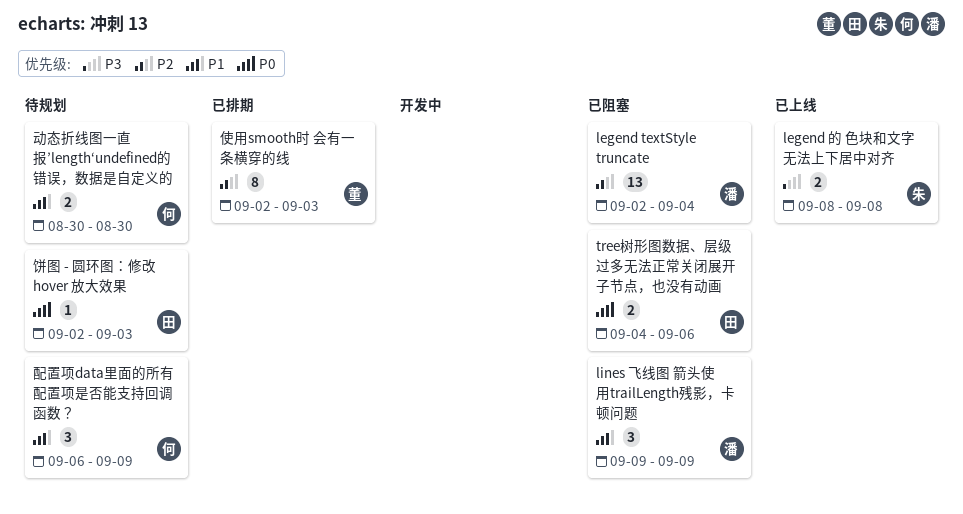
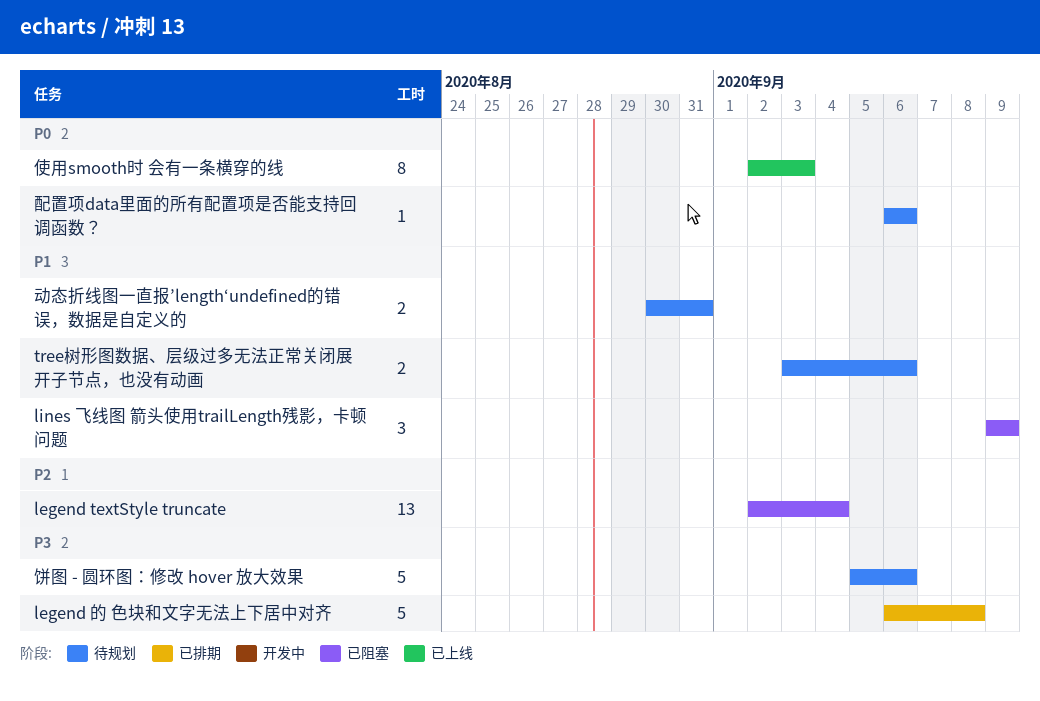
legend 的 色块和文字无法上下居中对齐, status: 已上线 -> 已排期
legend 的 色块和文字无法上下居中对齐, estimate: 2 -> 5
legend 的 色块和文字无法上下居中对齐, start: Sep 8 -> Sep 6
tree树形图数据、层级过多无法正常关闭展开子节点，也没有动画, status: 已阻塞 -> 待规划
tree树形图数据、层级过多无法正常关闭展开子节点，也没有动画, priority: P0 -> P1
tree树形图数据、层级过多无法正常关闭展开子节点，也没有动画, start: Sep 4 -> Sep 3
使用smooth时 会有一条横穿的线, status: 已排期 -> 已上线
使用smooth时 会有一条横穿的线, priority: P2 -> P0
动态折线图一直报’length‘undefined的错误，数据是自定义的, due: Aug 30 -> Aug 31
配置项data里面的所有配置项是否能支持回调函数？, priority: P1 -> P0
配置项data里面的所有配置项是否能支持回调函数？, estimate: 3 -> 1
配置项data里面的所有配置项是否能支持回调函数？, due: Sep 9 -> Sep 6
饼图 - 圆环图：修改 hover 放大效果, priority: P0 -> P3
饼图 - 圆环图：修改 hover 放大效果, estimate: 1 -> 5
饼图 - 圆环图：修改 hover 放大效果, start: Sep 2 -> Sep 5
饼图 - 圆环图：修改 hover 放大效果, due: Sep 3 -> Sep 6

